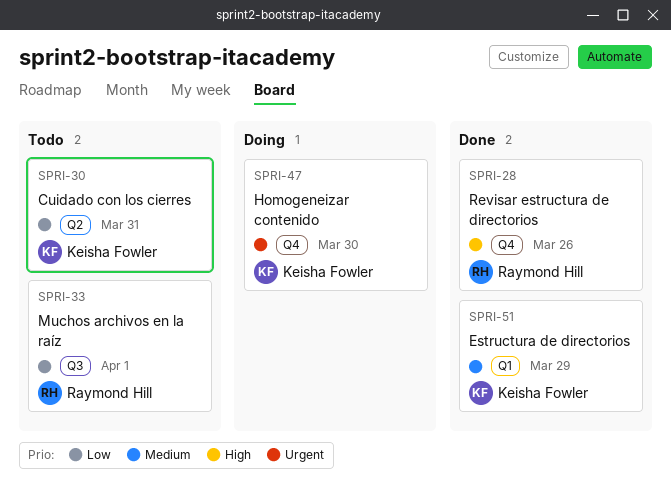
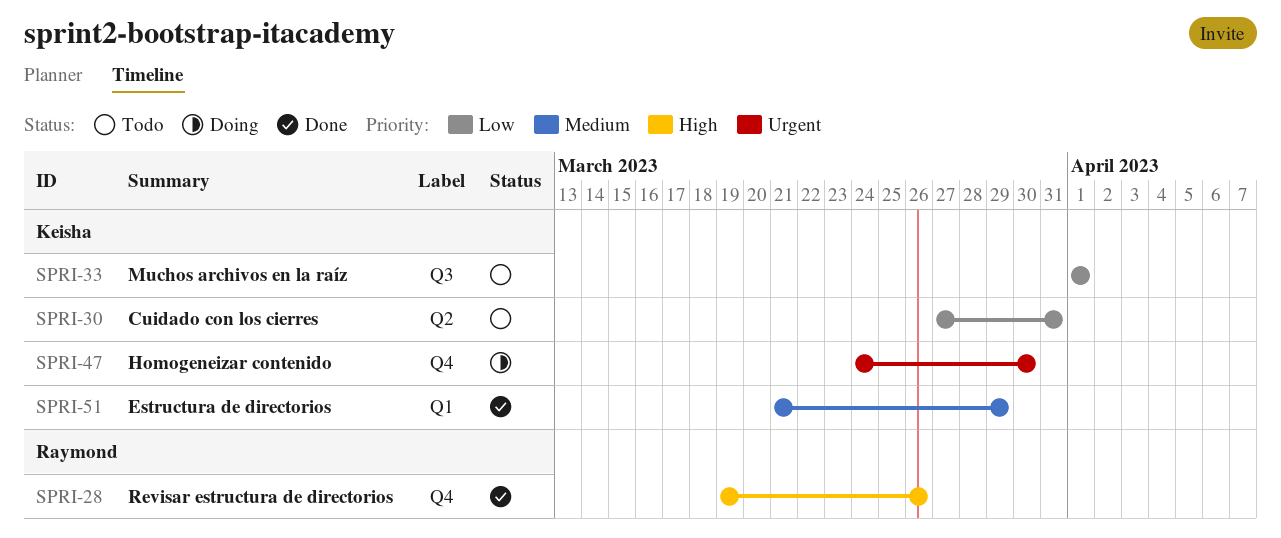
SPRI-33, owner: Raymond Hill -> Keisha Fowler

